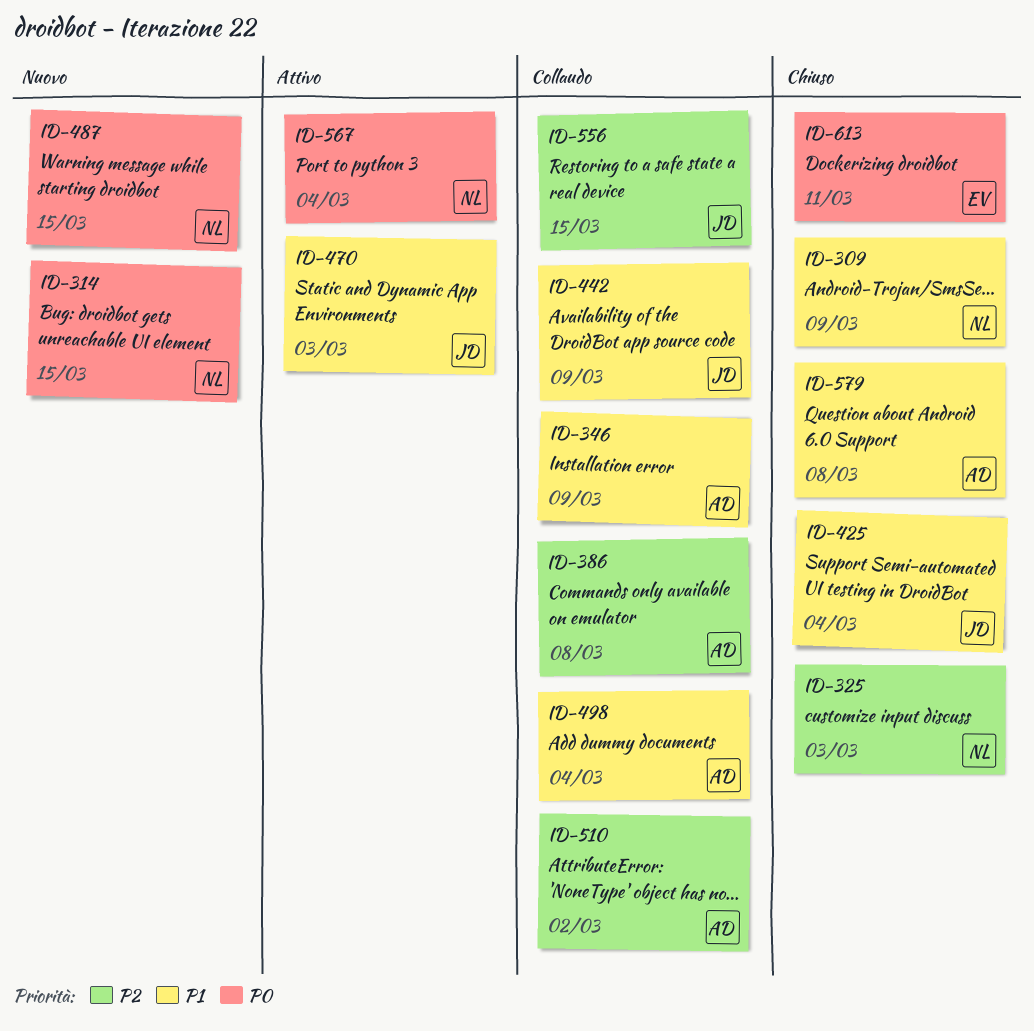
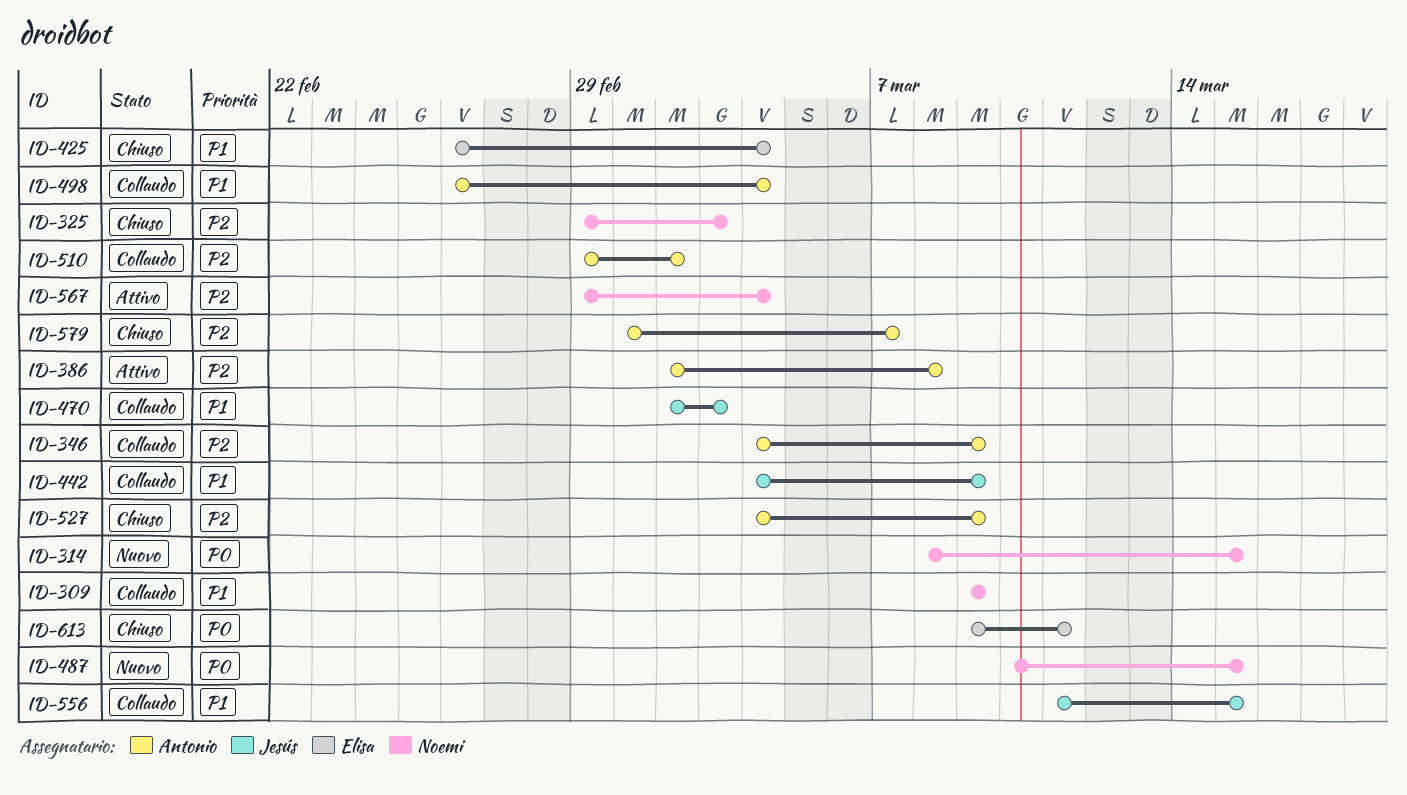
ID-309, status: Chiuso -> Collaudo
ID-346, priority: P1 -> P2
ID-386, status: Collaudo -> Attivo
ID-425, owner: Jesús -> Elisa
ID-470, status: Attivo -> Collaudo
ID-527: none -> present
ID-556, priority: P2 -> P1
ID-567, priority: P0 -> P2
ID-579, priority: P1 -> P2
ID-579, due: Mar 8 -> Mar 7

